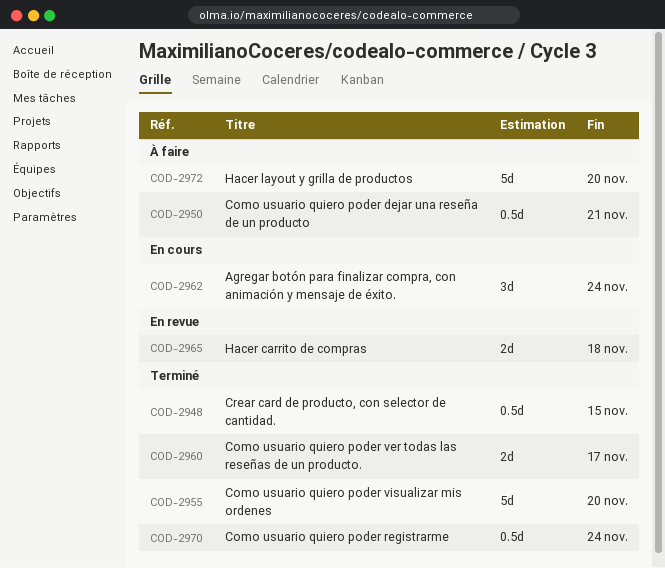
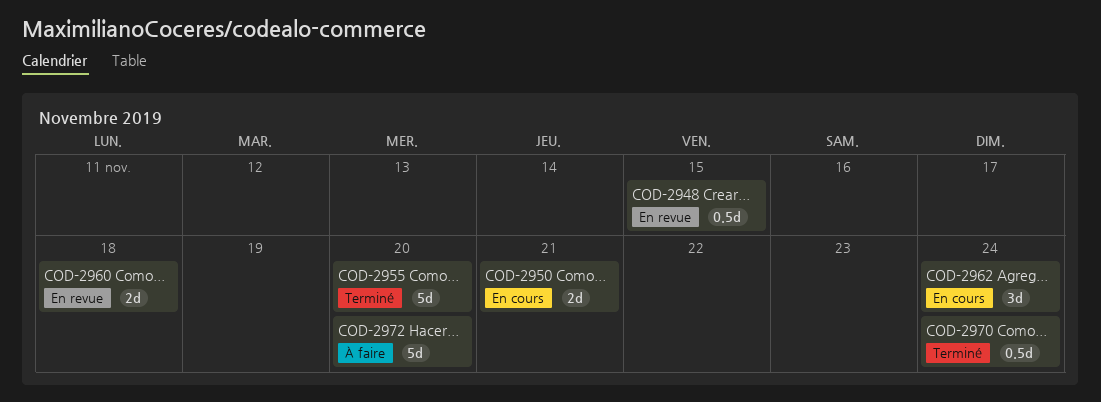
COD-2948, status: Terminé -> En revue
COD-2950, status: À faire -> En cours
COD-2950, estimate: 0.5d -> 2d
COD-2960, status: Terminé -> En revue
COD-2960, due: Nov 17 -> Nov 18
COD-2965: present -> none

